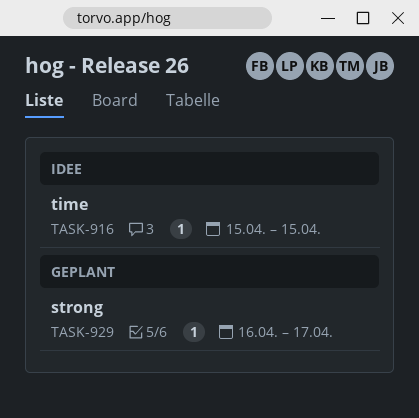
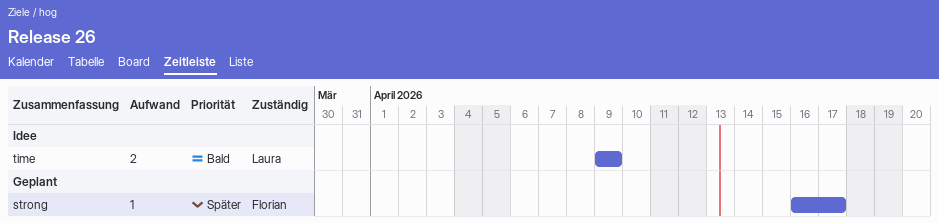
time, estimate: 1 -> 2
time, start: Apr 15 -> Apr 9
time, due: Apr 15 -> Apr 9

